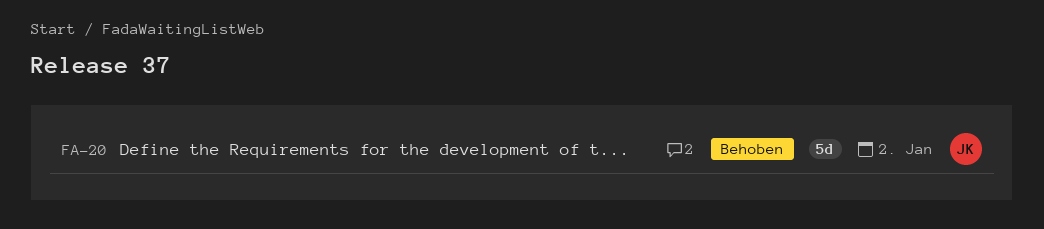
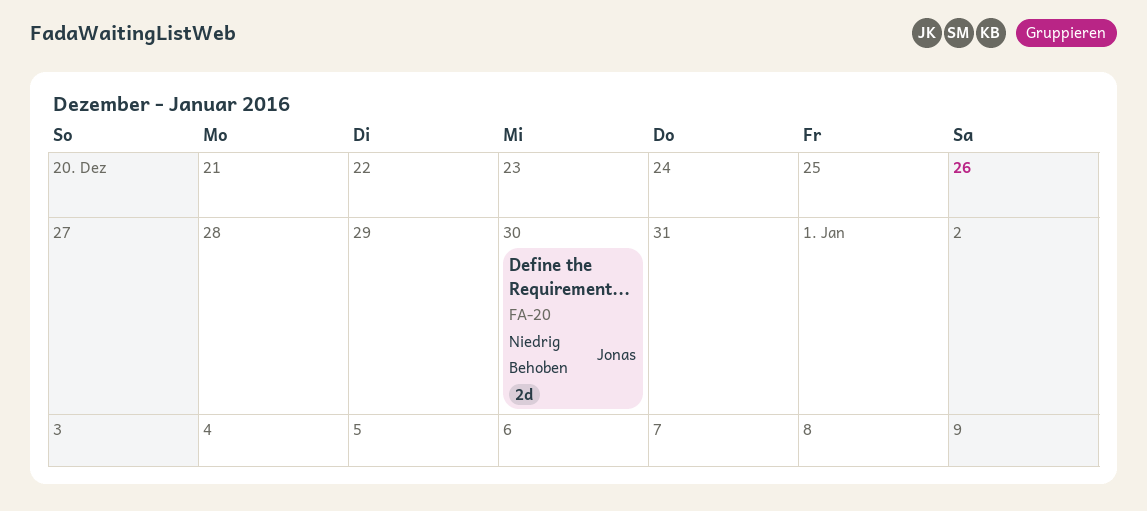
FA-20, estimate: 5d -> 2d
FA-20, due: Jan 2 -> Dec 30

